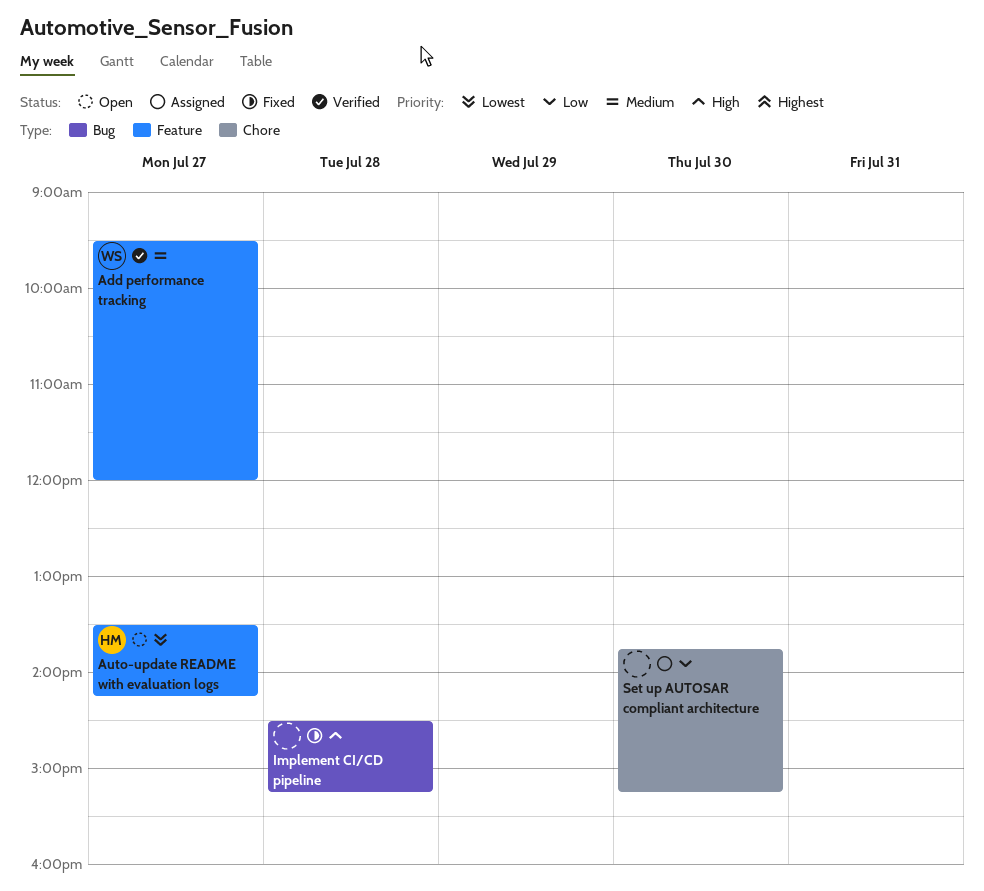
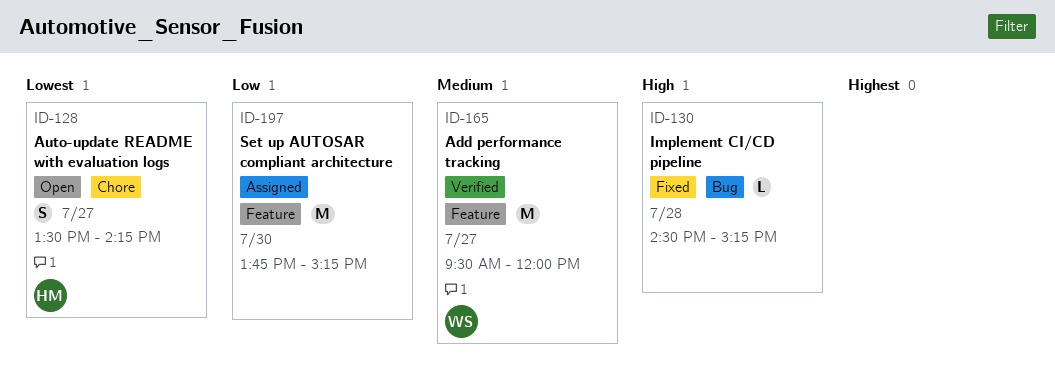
Auto-update README with evaluation logs, label: Feature -> Chore
Set up AUTOSAR compliant architecture, label: Chore -> Feature

